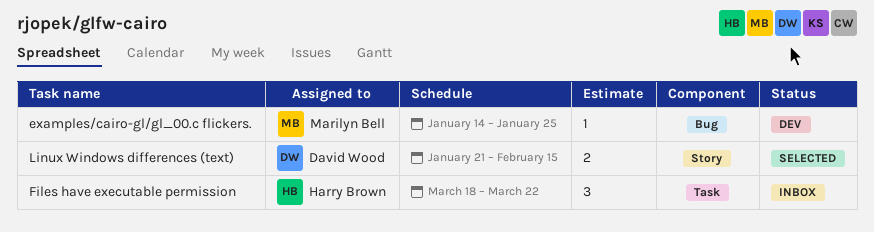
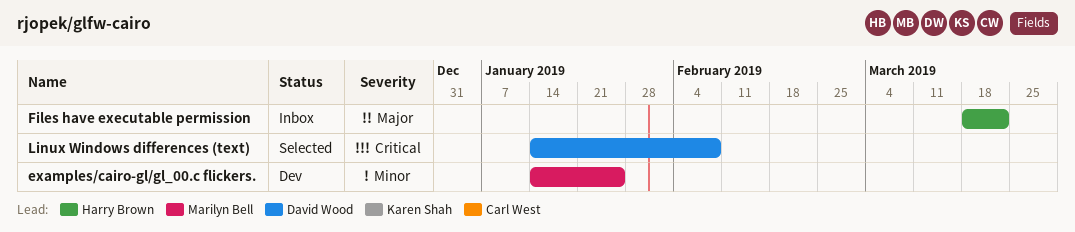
Linux Windows differences (text), start: Jan 21 -> Jan 14
Linux Windows differences (text), due: Feb 15 -> Feb 8

